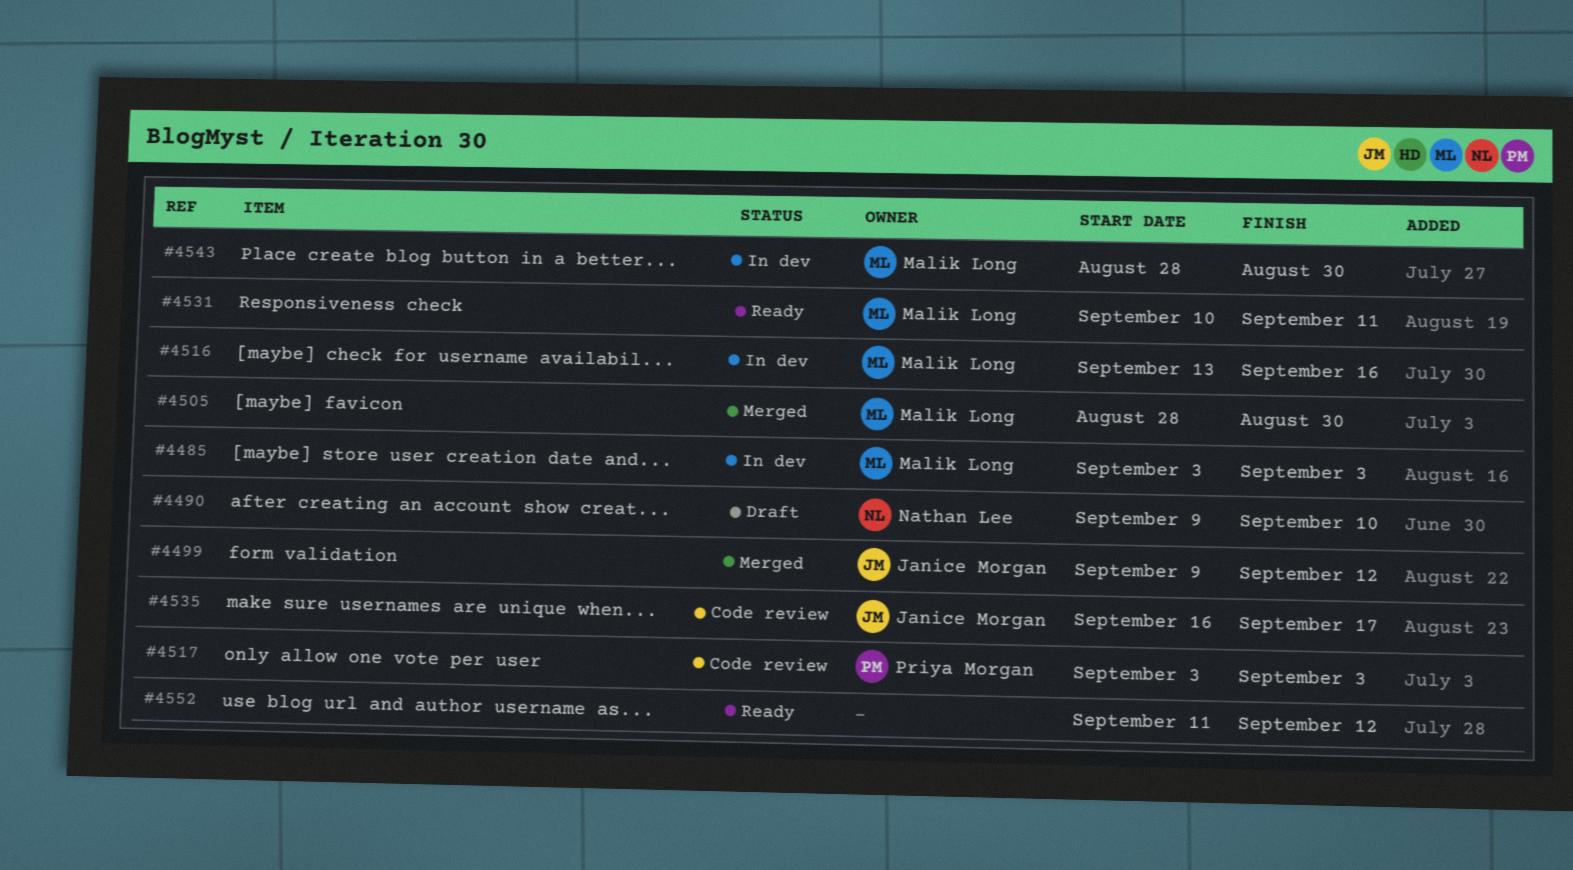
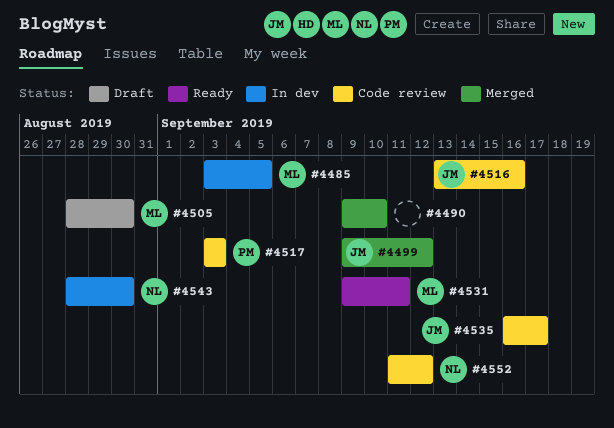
#4485, due: Sep 3 -> Sep 5
#4490, status: Draft -> Merged
#4490, owner: Nathan Lee -> none
#4505, status: Merged -> Draft
#4516, status: In dev -> Code review
#4516, owner: Malik Long -> Janice Morgan
#4531, start: Sep 10 -> Sep 9
#4543, owner: Malik Long -> Nathan Lee
#4552, status: Ready -> Code review
#4552, owner: none -> Nathan Lee

